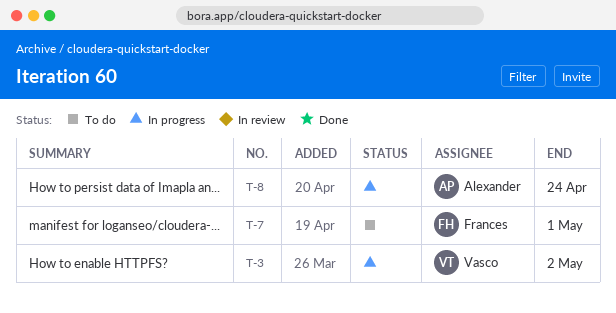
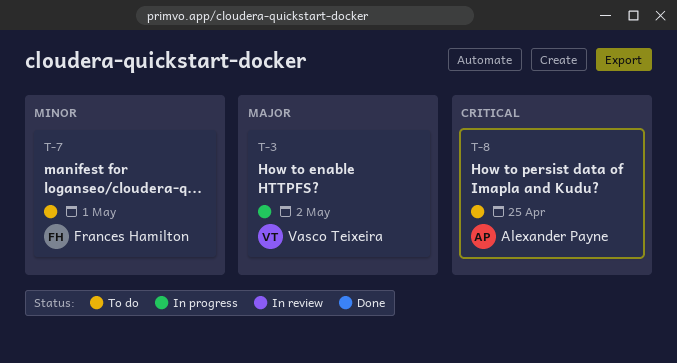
T-8, status: In progress -> To do
T-8, due: Apr 24 -> Apr 25

